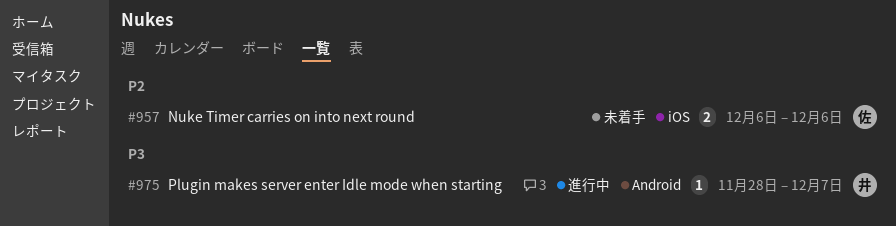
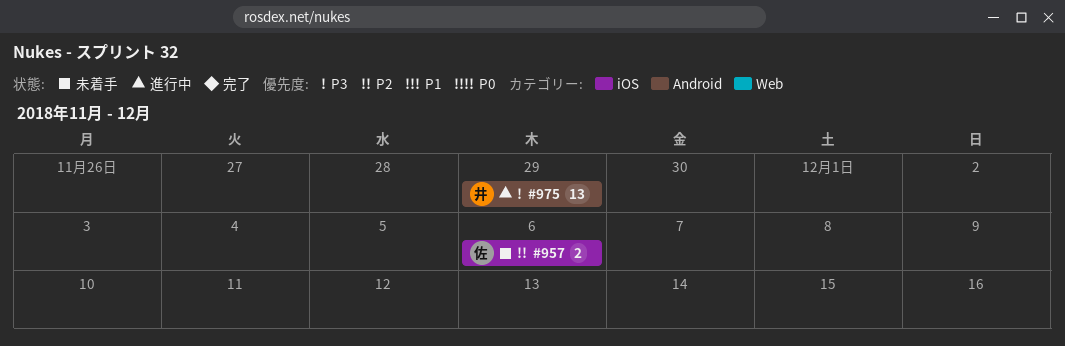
#975, estimate: 1 -> 13
#975, start: Nov 28 -> Nov 29
#975, due: Dec 7 -> Nov 29

